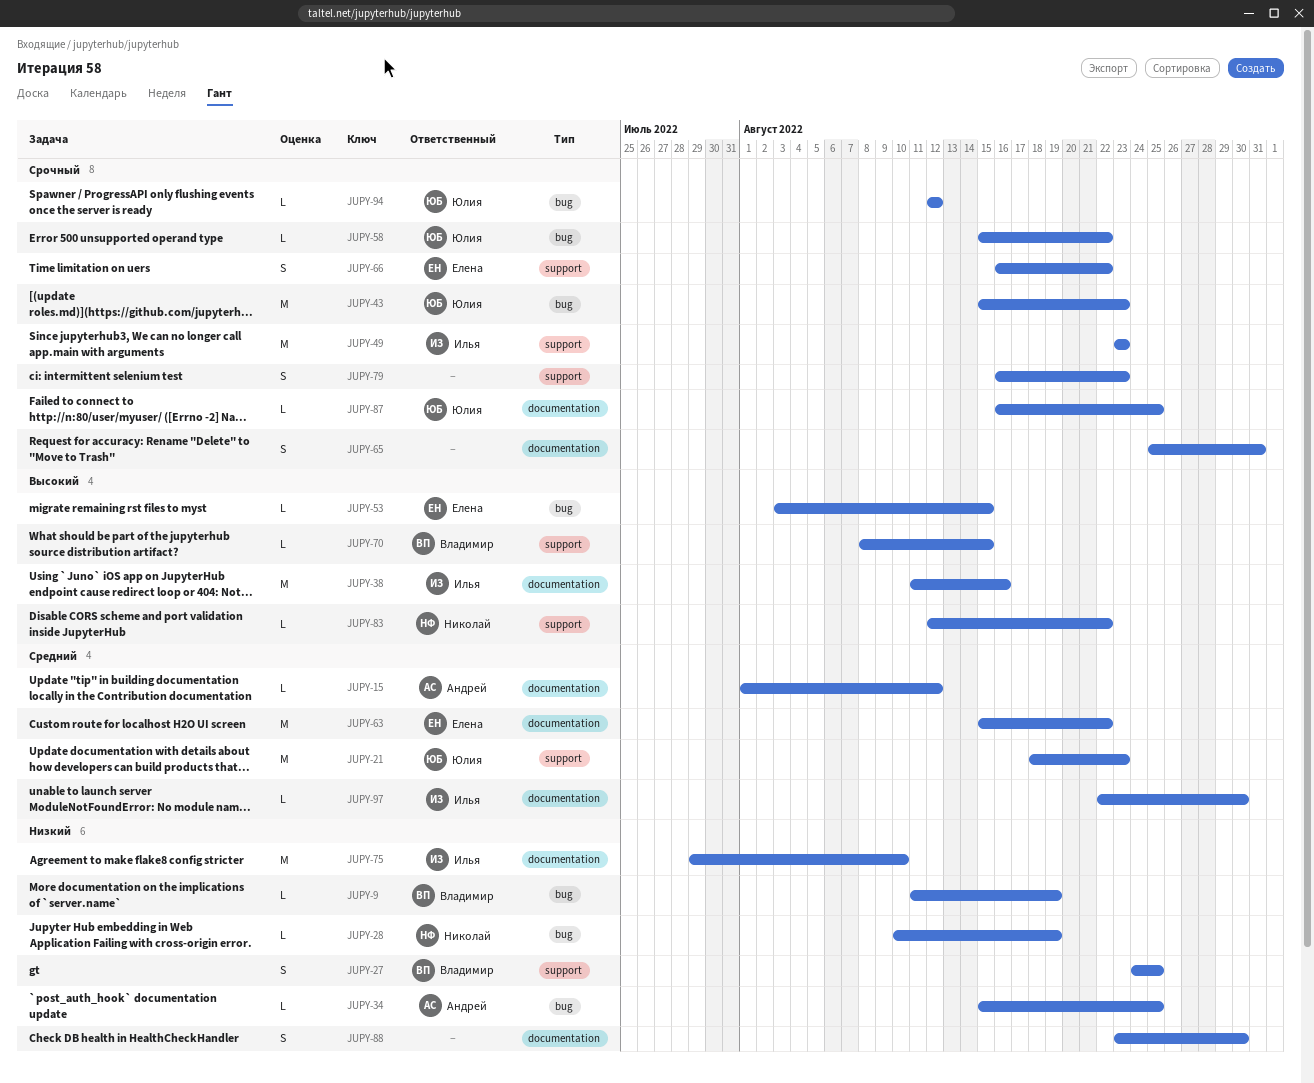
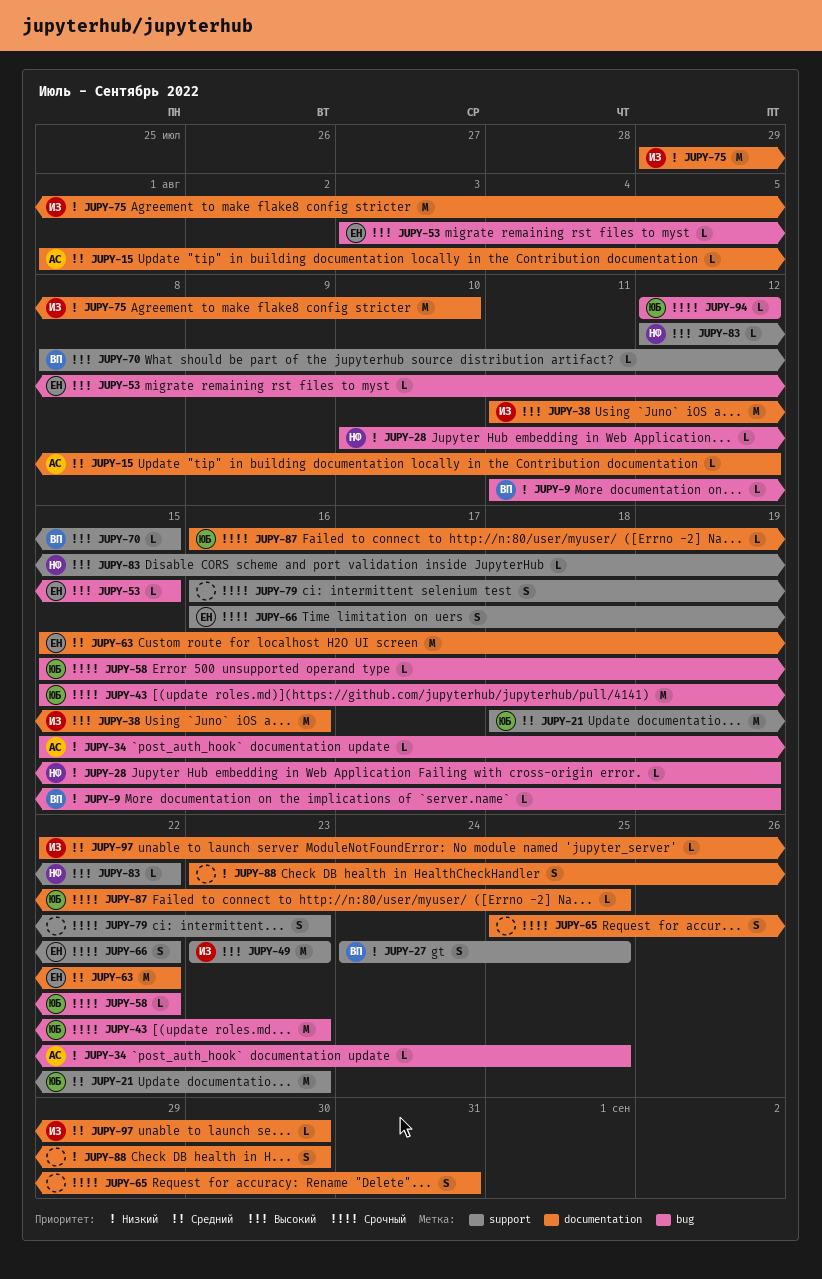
JUPY-49, priority: Срочный -> Высокий

